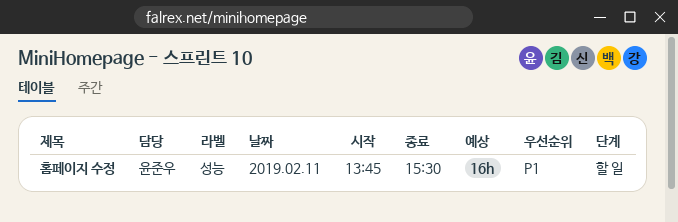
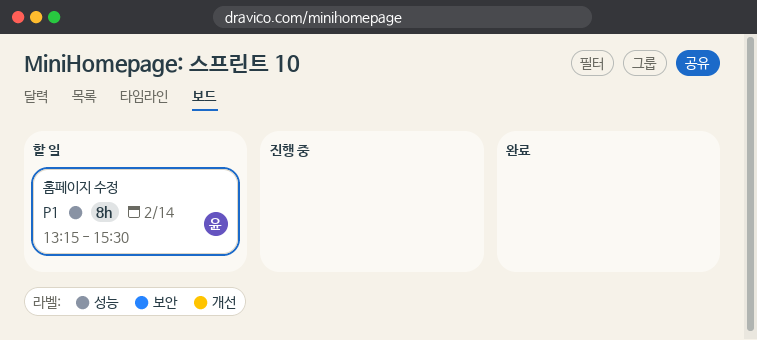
홈페이지 수정, estimate: 16h -> 8h
홈페이지 수정, day: Feb 11 -> Feb 14
홈페이지 수정, begins: 13:45 -> 13:15

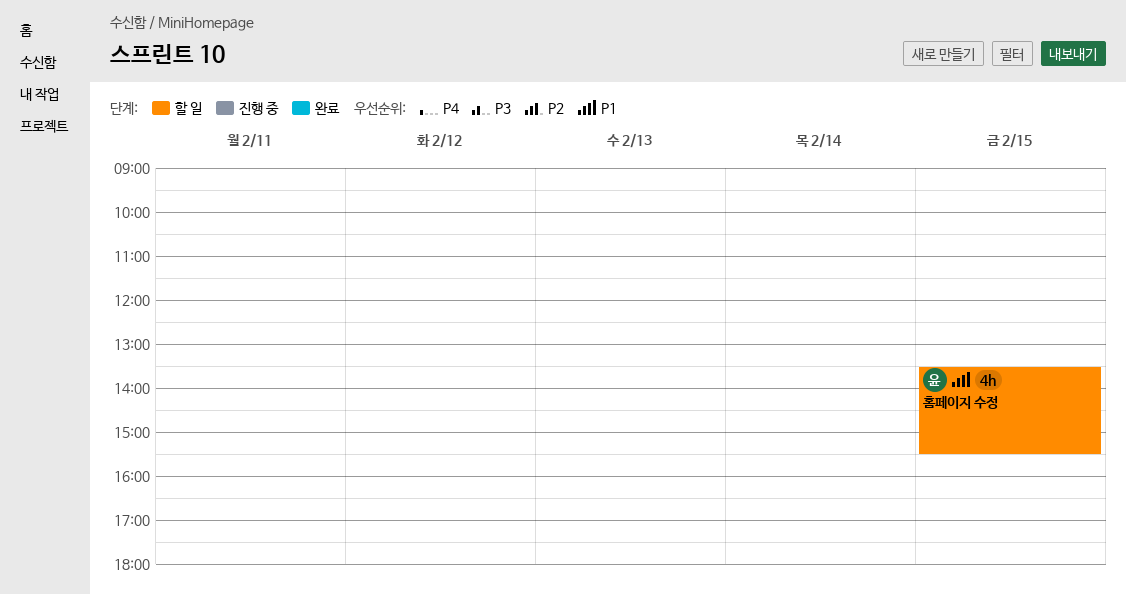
홈페이지 수정, estimate: 8h -> 4h
홈페이지 수정, day: Feb 14 -> Feb 15
홈페이지 수정, begins: 13:15 -> 13:30

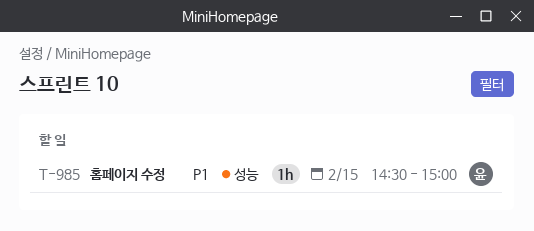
홈페이지 수정, estimate: 4h -> 1h
홈페이지 수정, begins: 13:30 -> 14:30
홈페이지 수정, ends: 15:30 -> 15:00

